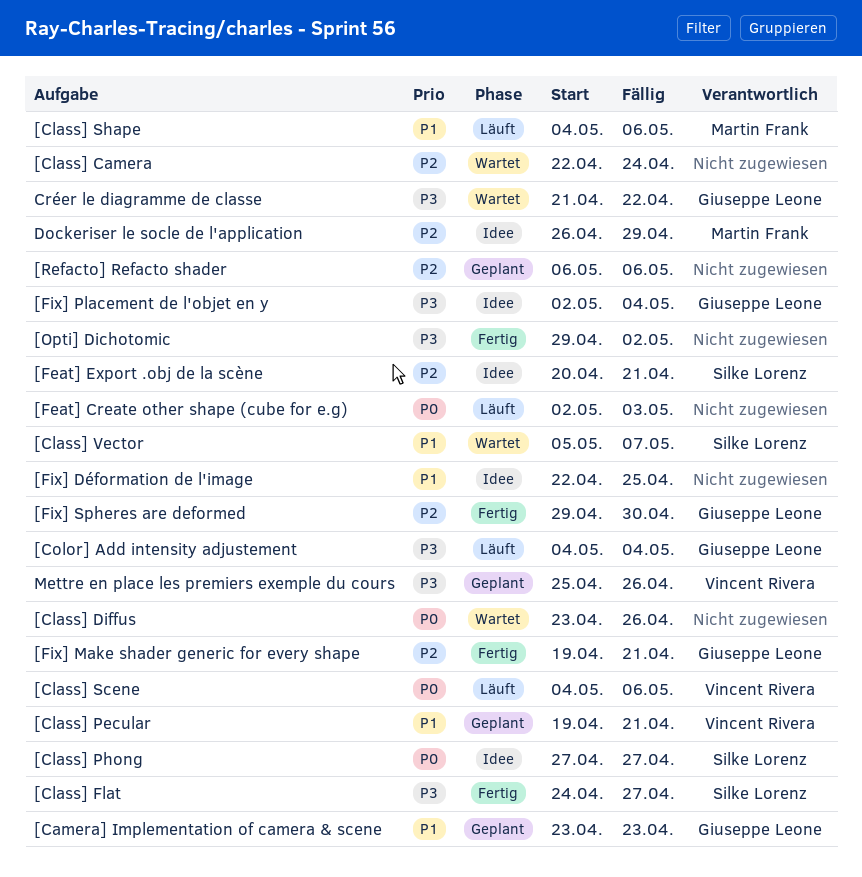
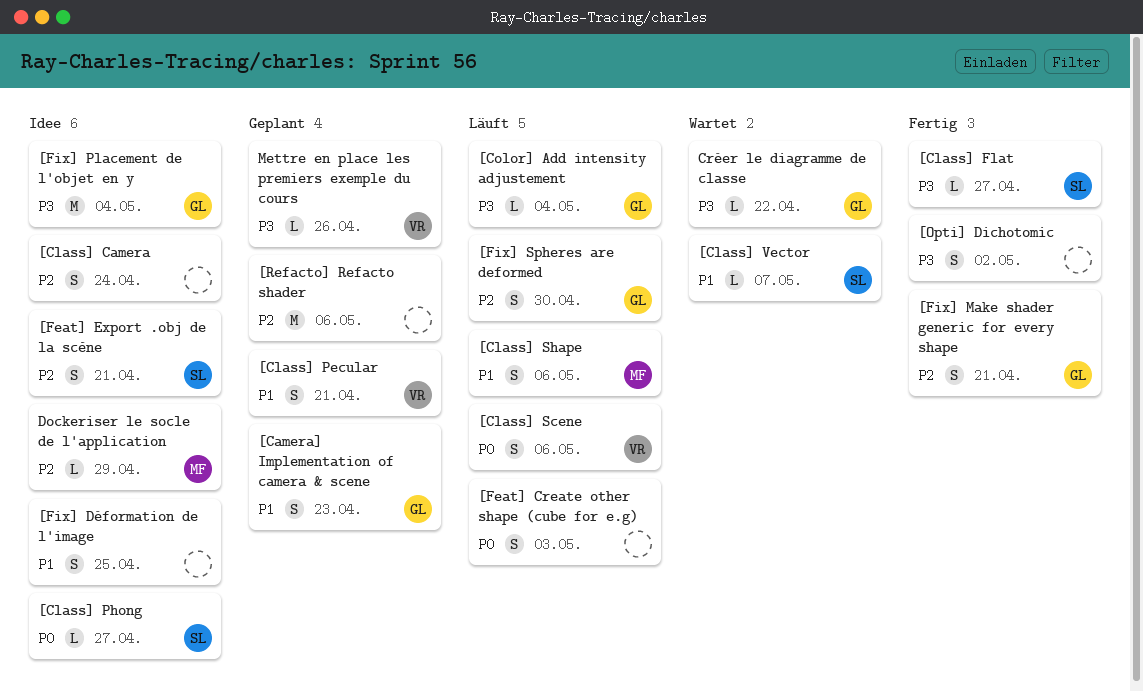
[Class] Camera, status: Wartet -> Idee
[Class] Diffus: present -> none
[Fix] Spheres are deformed, status: Fertig -> Läuft

